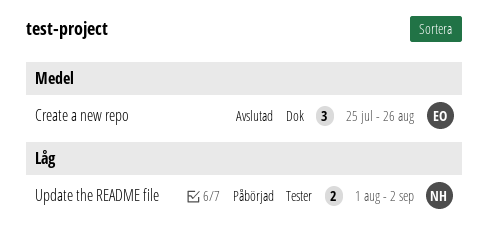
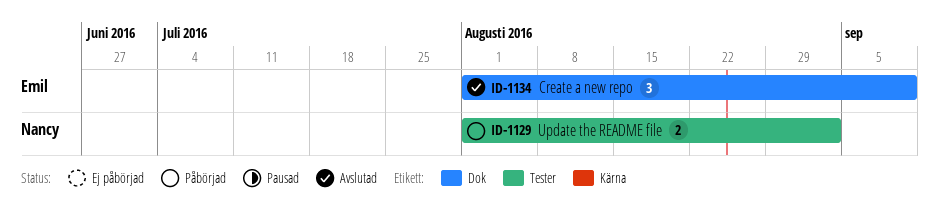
Create a new repo, start: Jul 25 -> Aug 1
Create a new repo, due: Aug 26 -> Sep 9

